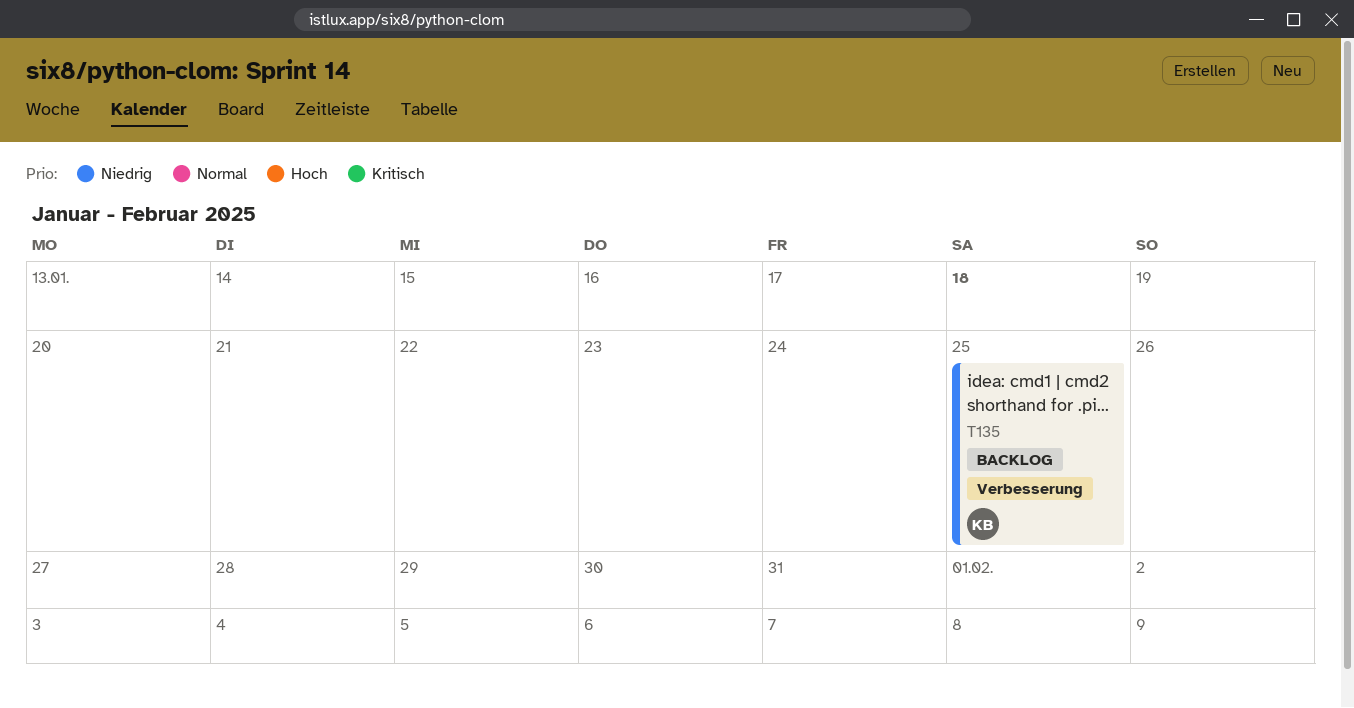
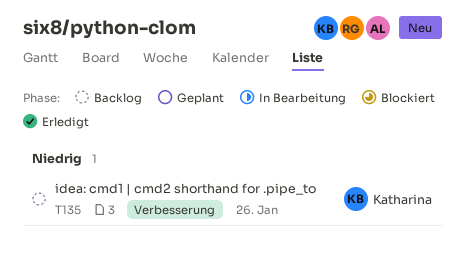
T135, due: Jan 25 -> Jan 26

